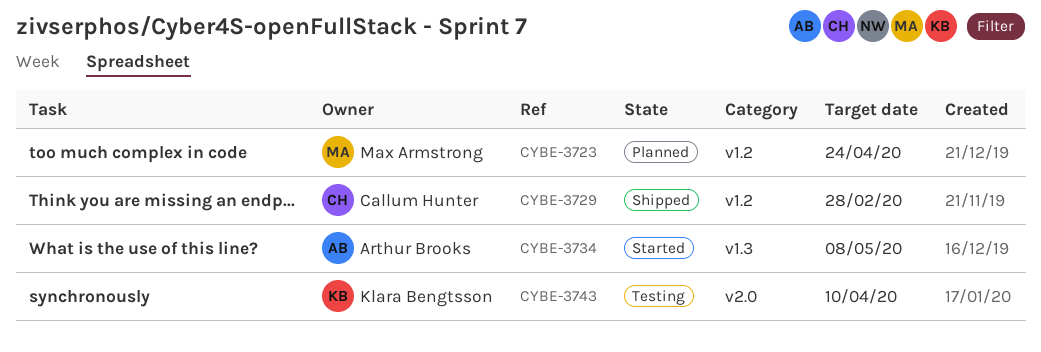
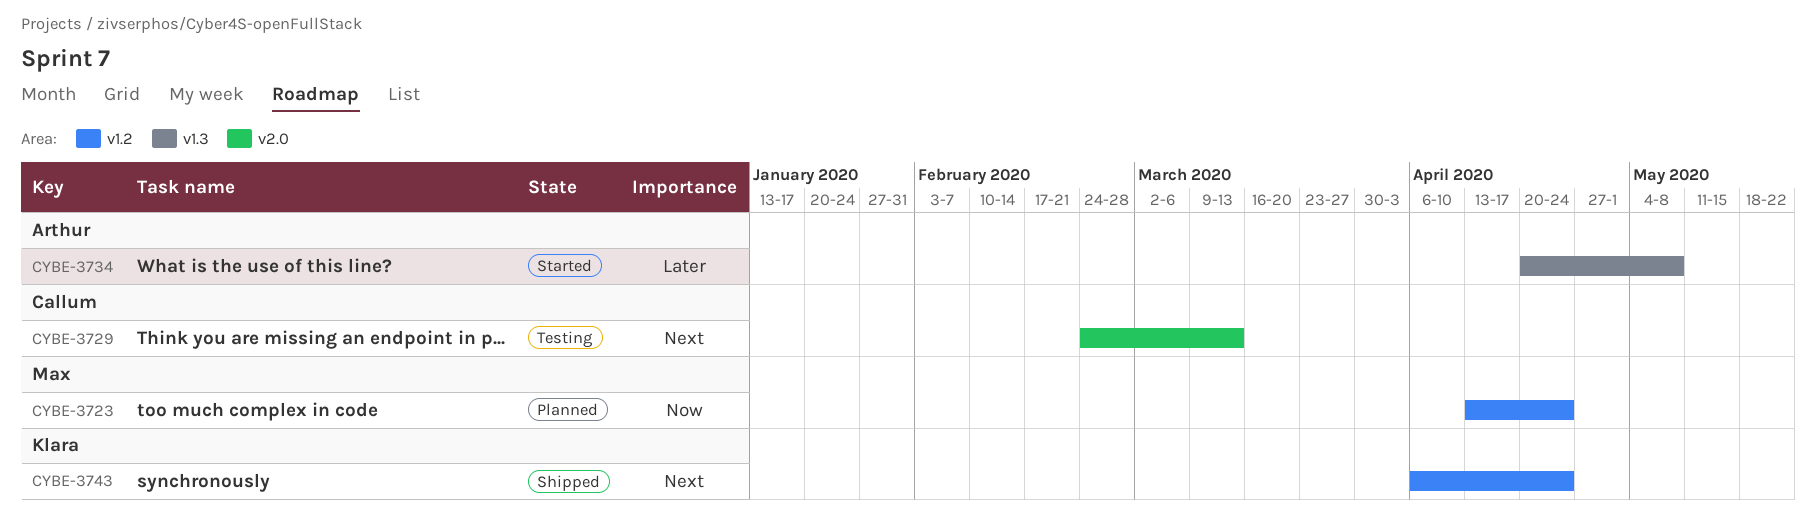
CYBE-3729, status: Shipped -> Testing
CYBE-3729, label: v1.2 -> v2.0
CYBE-3729, due: Feb 28 -> Mar 13
CYBE-3743, status: Testing -> Shipped
CYBE-3743, label: v2.0 -> v1.2
CYBE-3743, due: Apr 10 -> Apr 24

